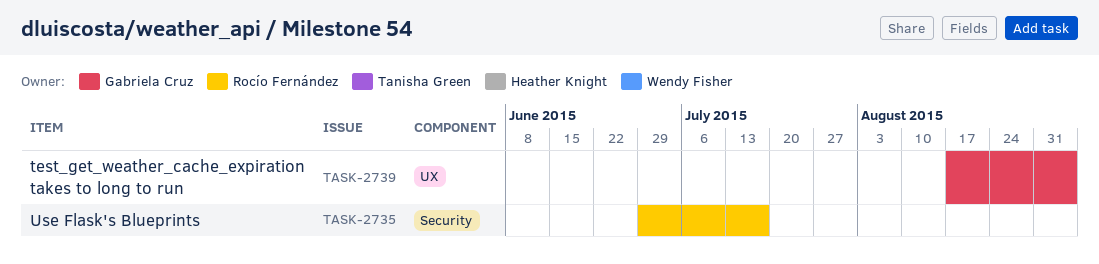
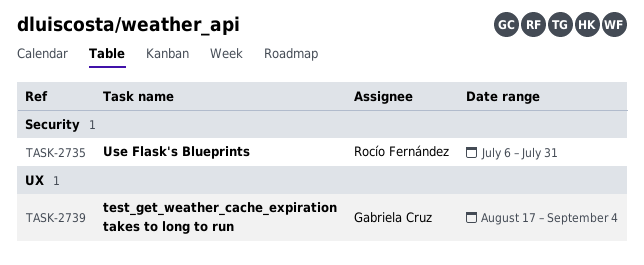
TASK-2735, start: Jun 29 -> Jul 6
TASK-2735, due: Jul 17 -> Jul 31

